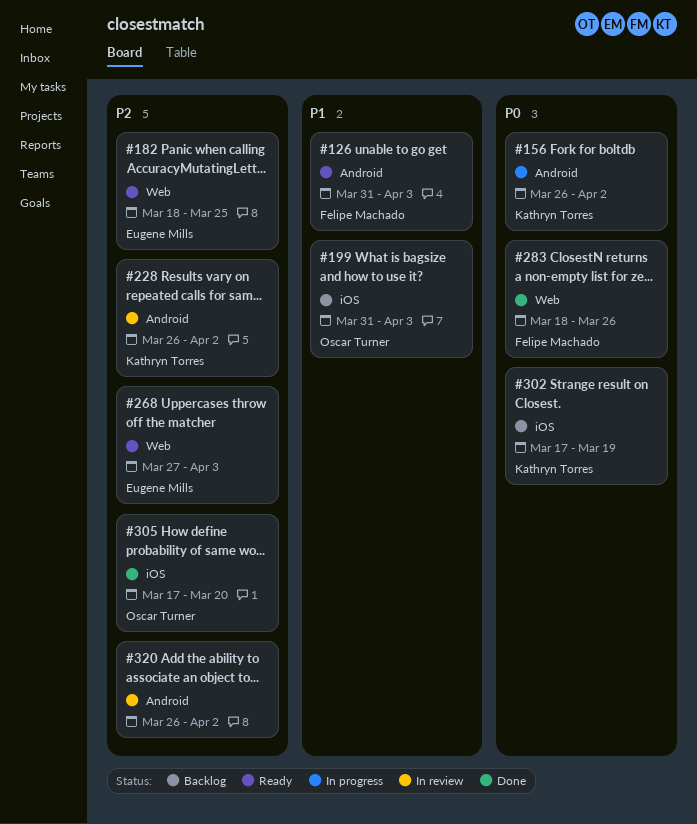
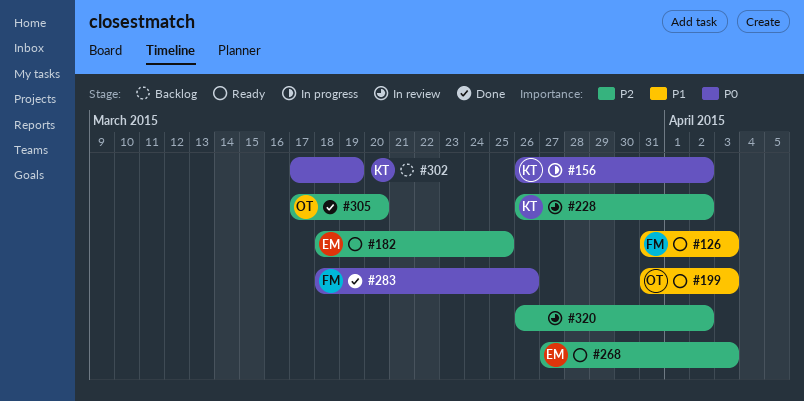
#199, status: Backlog -> Ready

